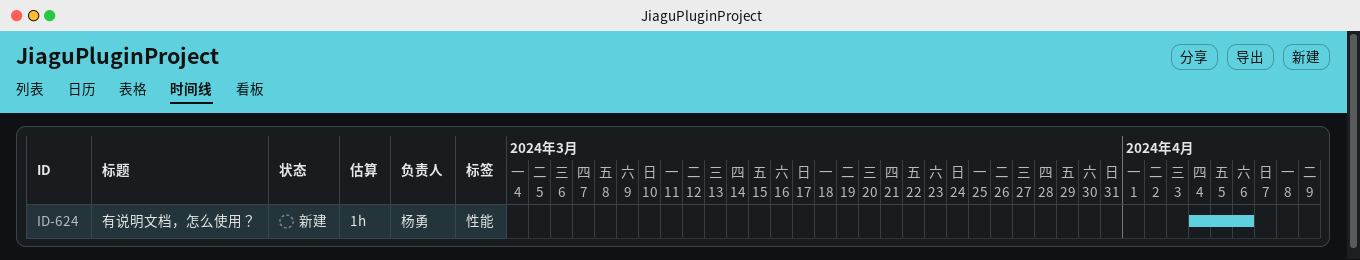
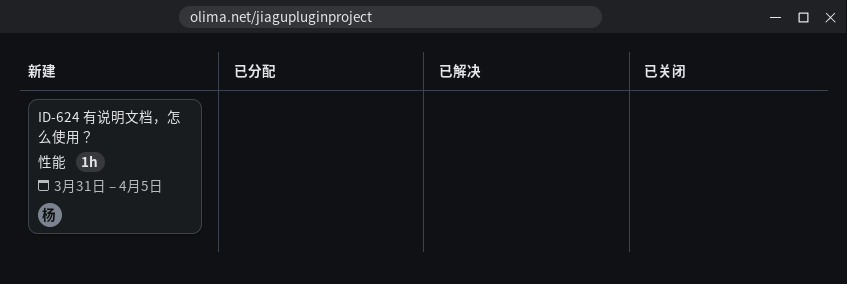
ID-624, start: Apr 4 -> Mar 31
ID-624, due: Apr 6 -> Apr 5

